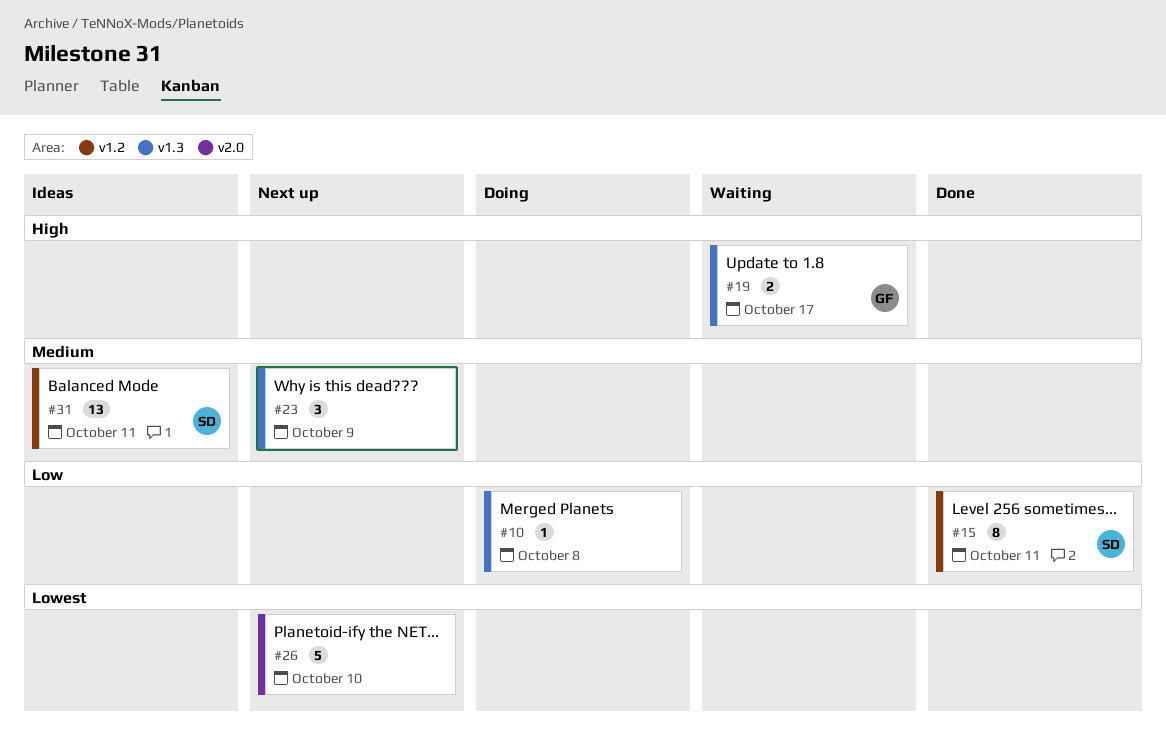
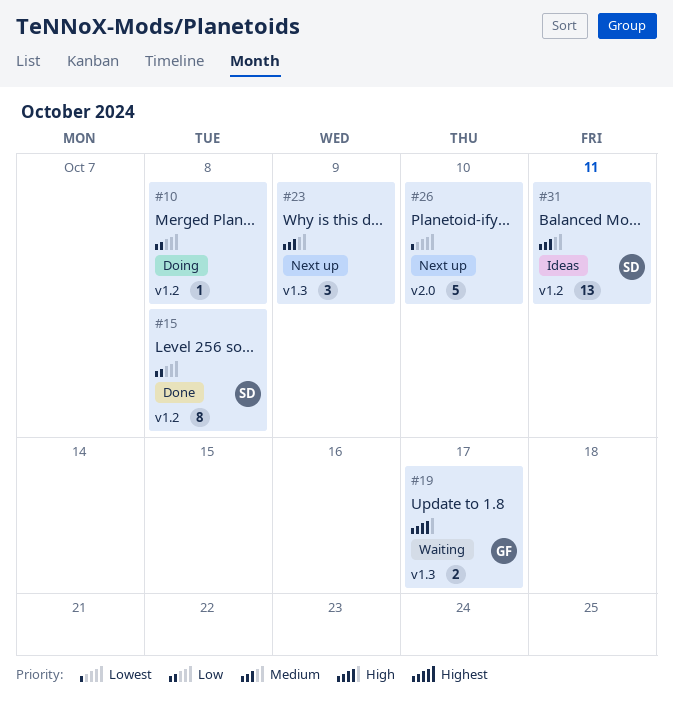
#10, label: v1.3 -> v1.2
#15, due: Oct 11 -> Oct 8

